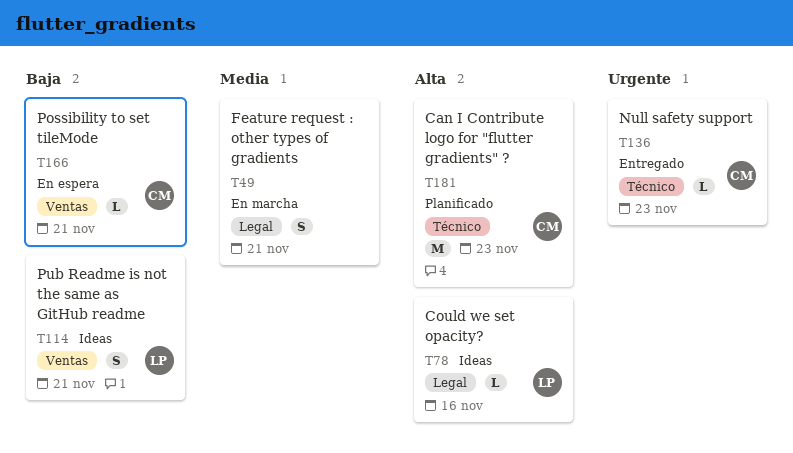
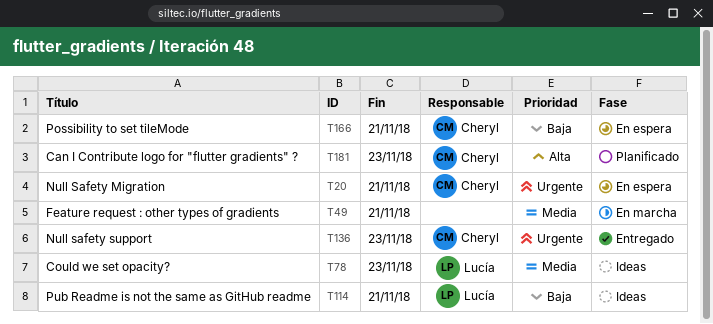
T20: none -> present
T78, priority: Alta -> Media
T78, due: Nov 16 -> Nov 23

